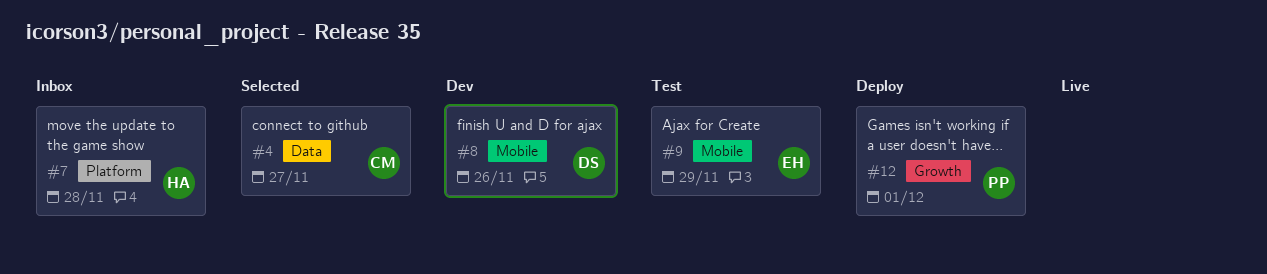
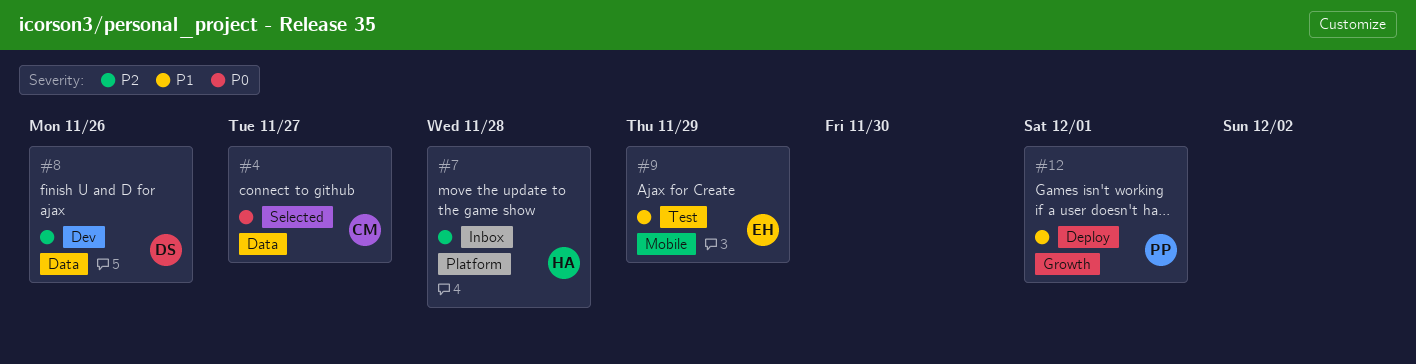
#8, label: Mobile -> Data

